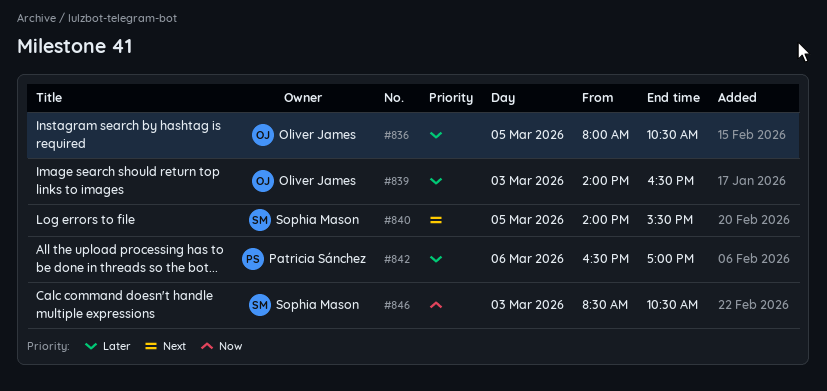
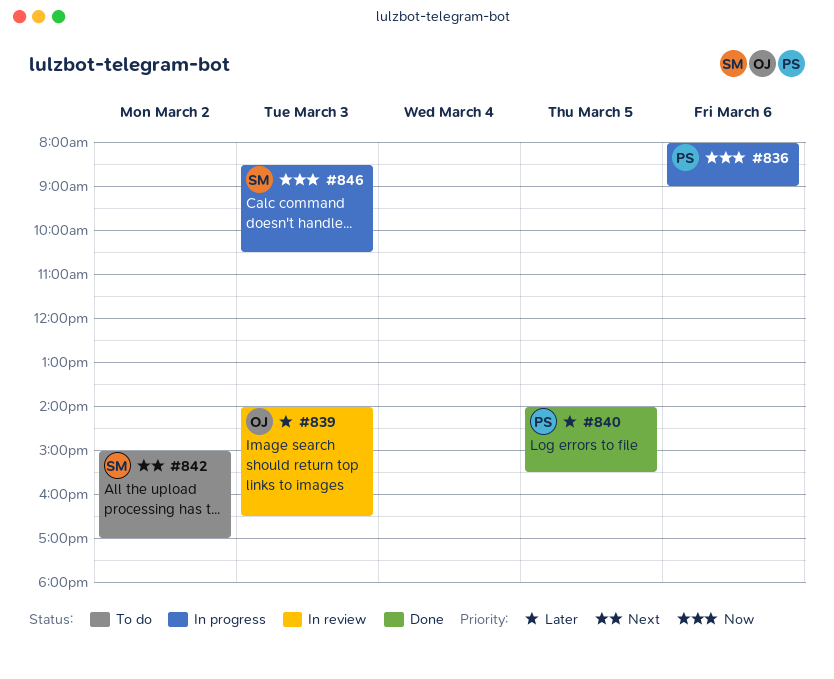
#836, owner: Oliver James -> Patricia Sánchez
#836, priority: Later -> Now
#836, day: Mar 5 -> Mar 6
#836, ends: 10:30 -> 09:00
#840, owner: Sophia Mason -> Patricia Sánchez
#840, priority: Next -> Later
#842, owner: Patricia Sánchez -> Sophia Mason
#842, priority: Later -> Next
#842, day: Mar 6 -> Mar 2
#842, begins: 16:30 -> 15:00

